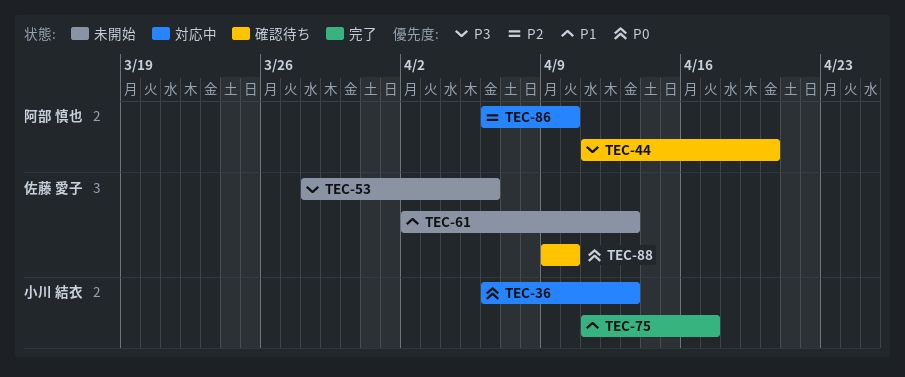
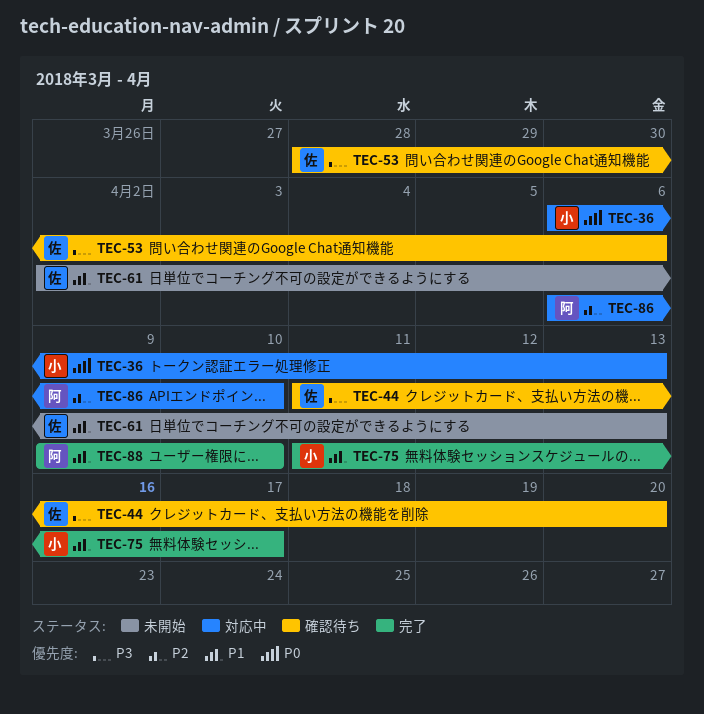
TEC-44, owner: 阿部 慎也 -> 佐藤 愛子
TEC-53, status: 未開始 -> 確認待ち
TEC-88, status: 確認待ち -> 完了
TEC-88, owner: 佐藤 愛子 -> 阿部 慎也
TEC-88, priority: P0 -> P1

